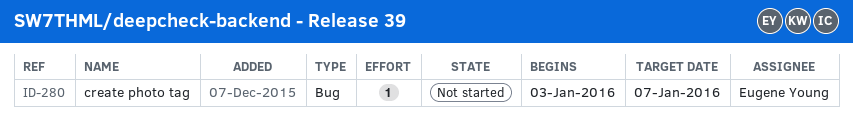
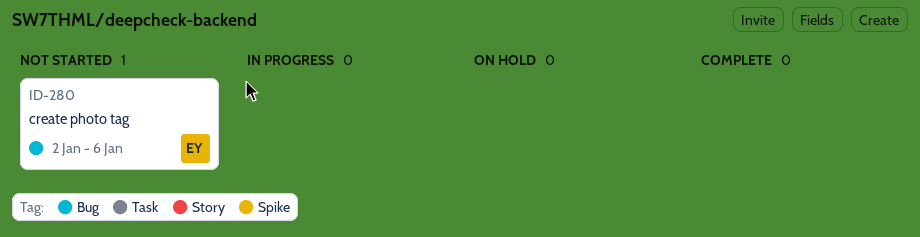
ID-280, start: Jan 3 -> Jan 2
ID-280, due: Jan 7 -> Jan 6

